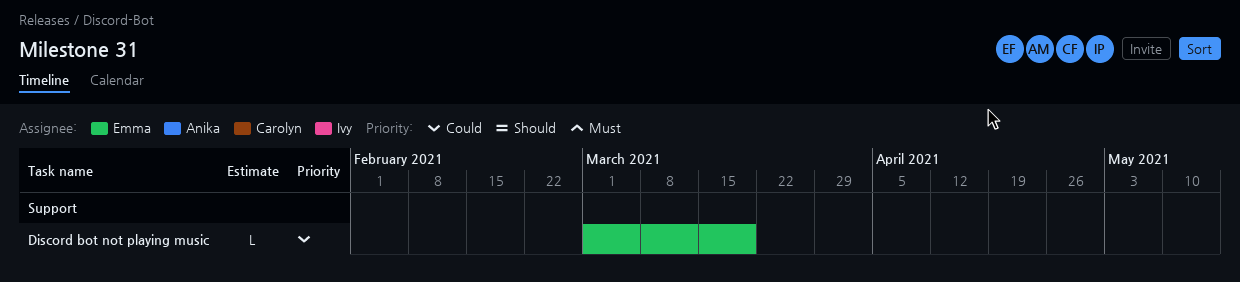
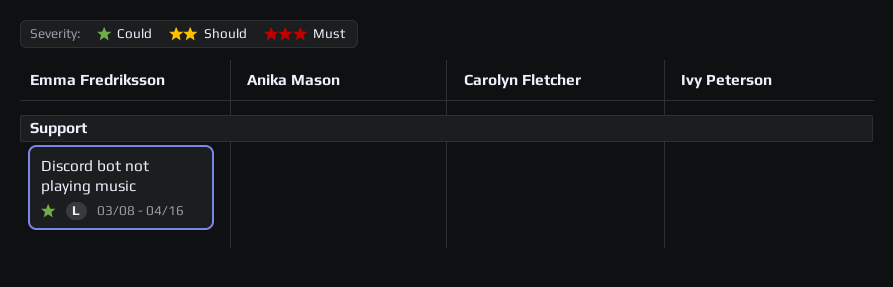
Discord bot not playing music, start: Mar 1 -> Mar 8
Discord bot not playing music, due: Mar 19 -> Apr 16

